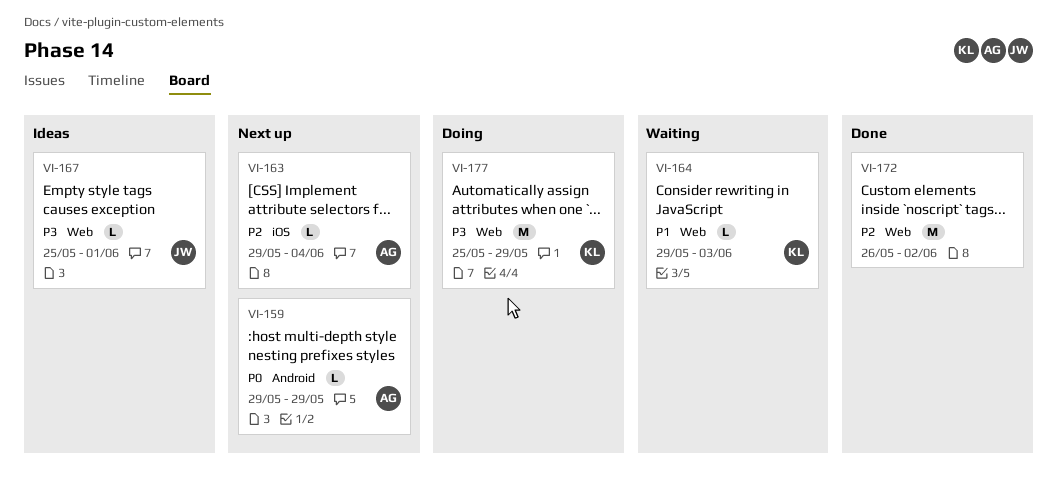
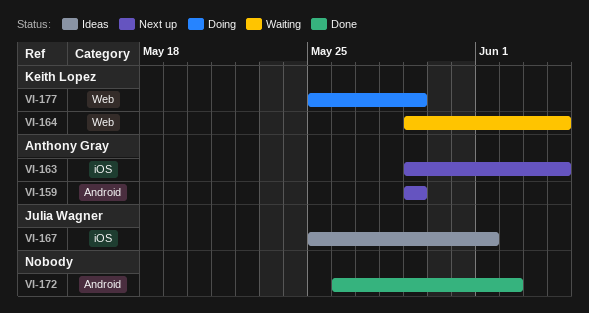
VI-164, due: Jun 3 -> Jun 4
VI-167, label: Web -> iOS
VI-172, label: Web -> Android

